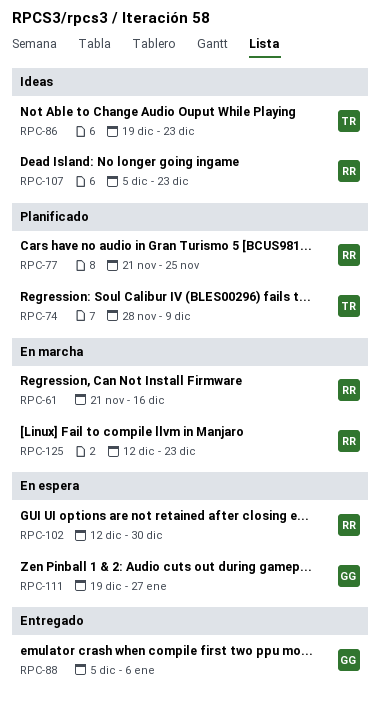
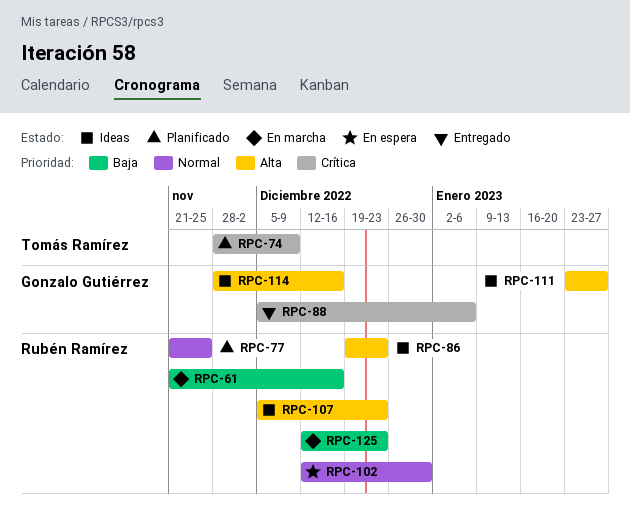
RPC-86, owner: Tomás Ramírez -> Rubén Ramírez
RPC-111, status: En espera -> Ideas
RPC-111, start: Dec 19 -> Jan 23
RPC-114: none -> present

